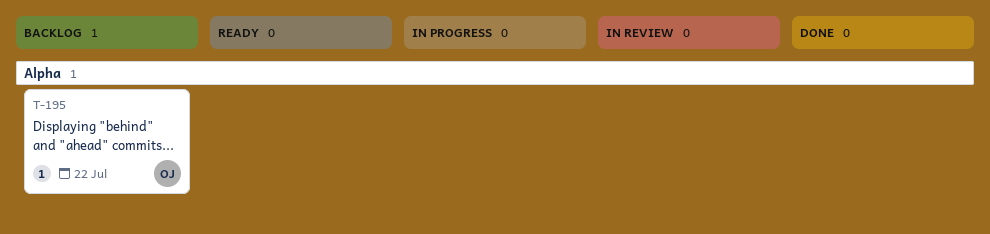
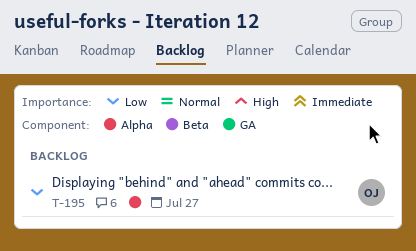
T-195, due: Jul 22 -> Jul 27

